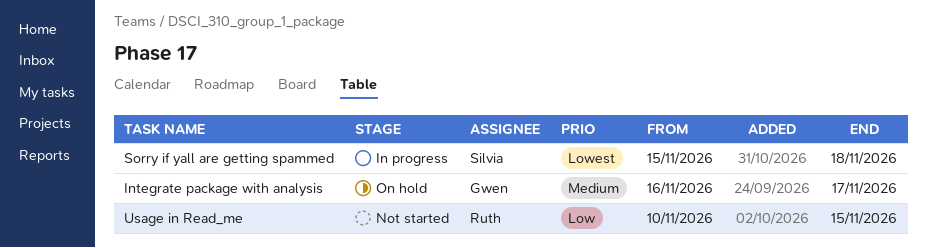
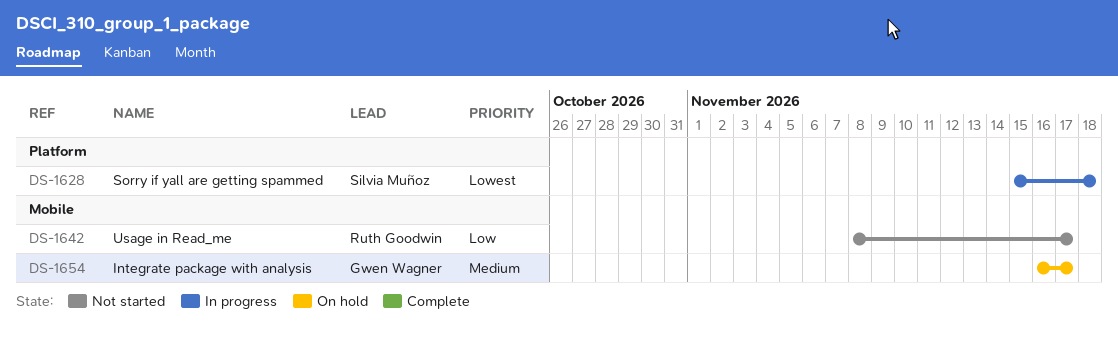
Usage in Read_me, start: Nov 10 -> Nov 8
Usage in Read_me, due: Nov 15 -> Nov 17

